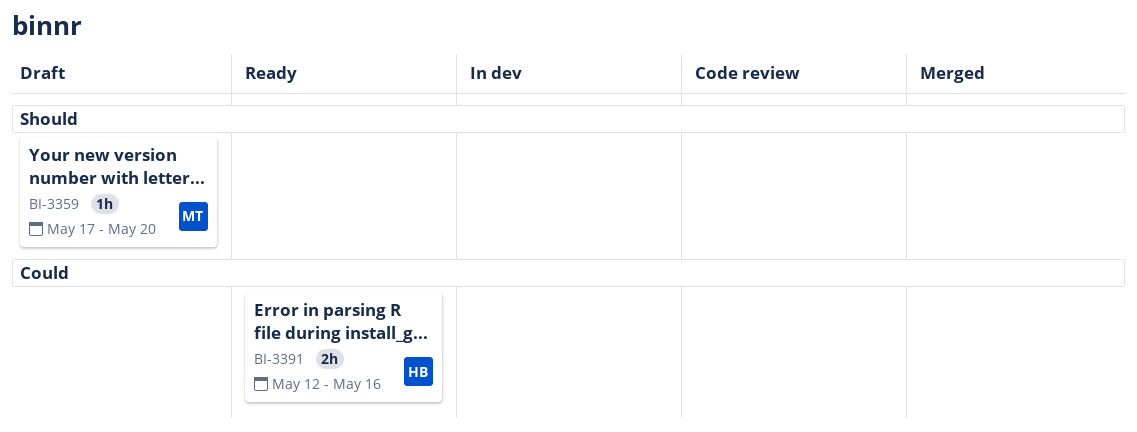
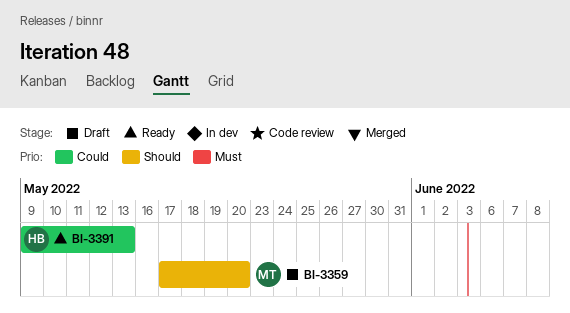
BI-3391, start: May 12 -> May 9
BI-3391, due: May 16 -> May 13

